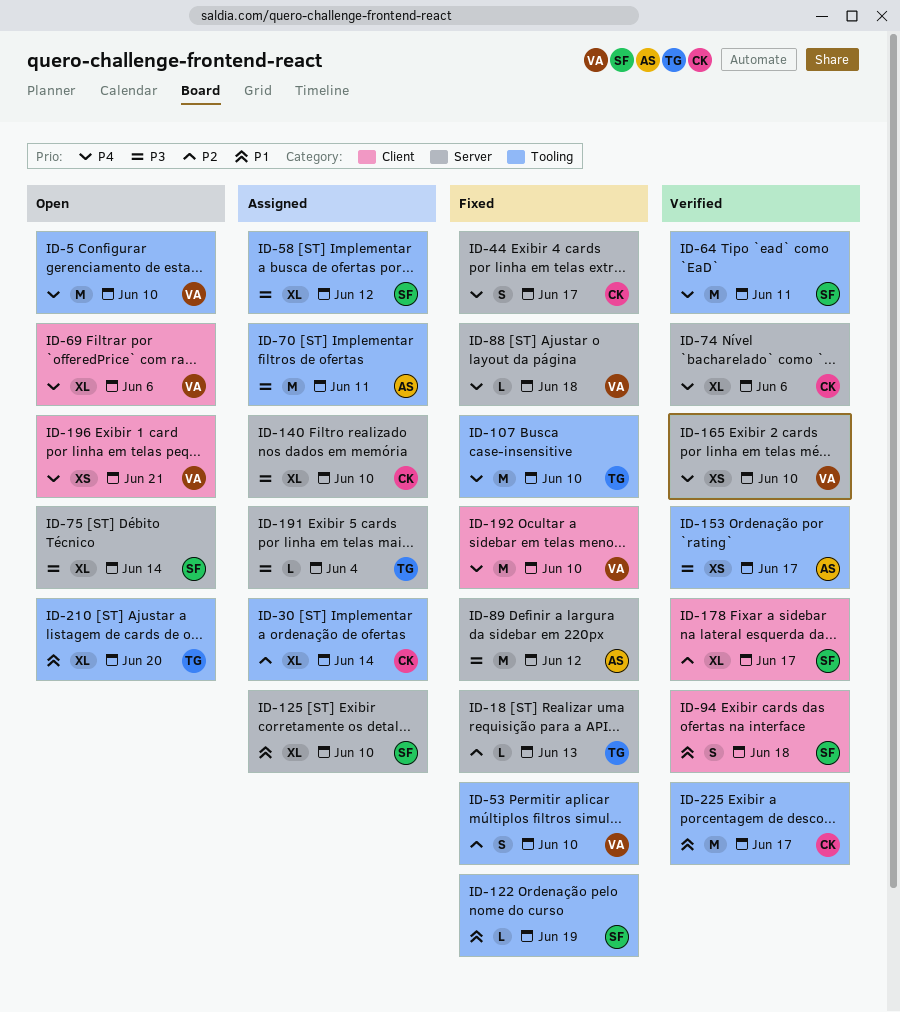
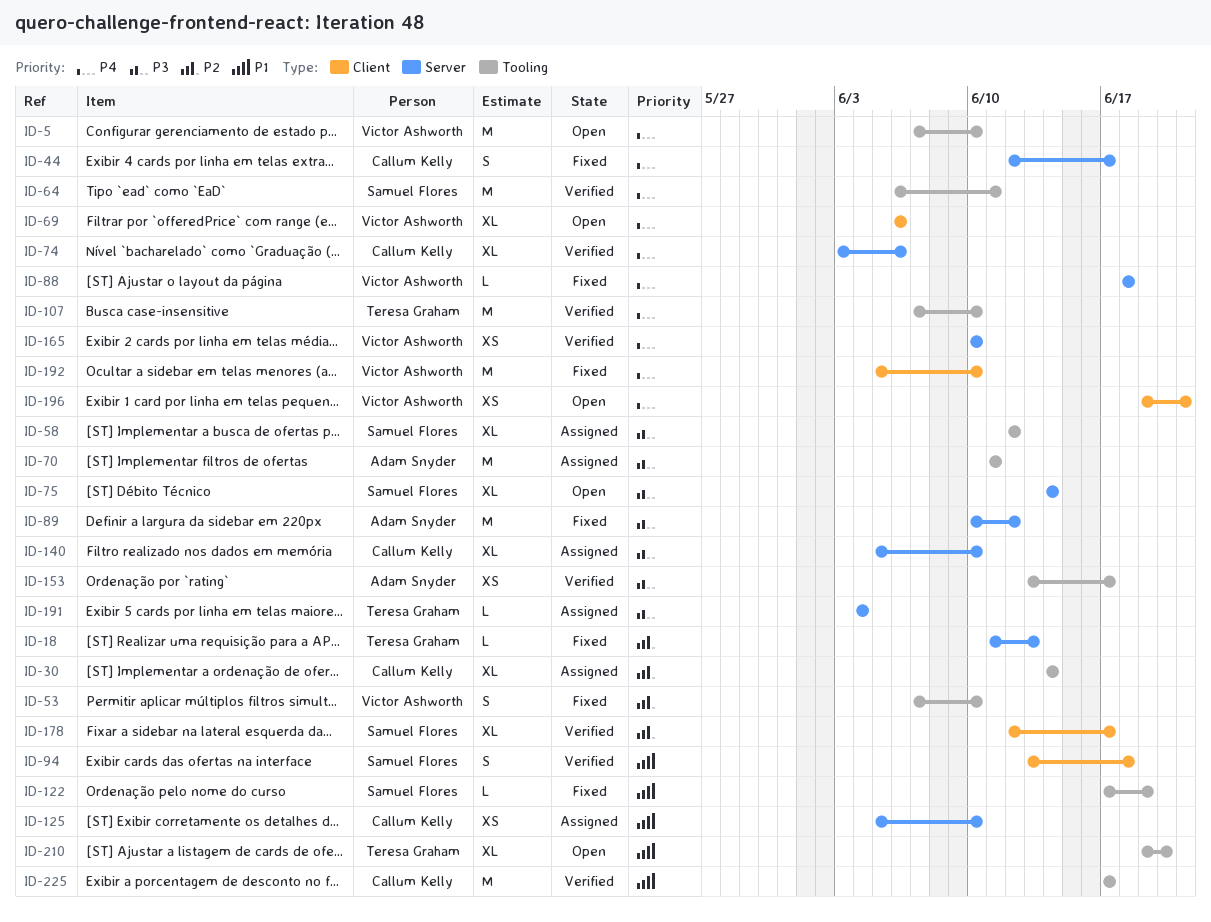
ID-107, status: Fixed -> Verified
ID-125, owner: Samuel Flores -> Callum Kelly
ID-125, estimate: XL -> XS

